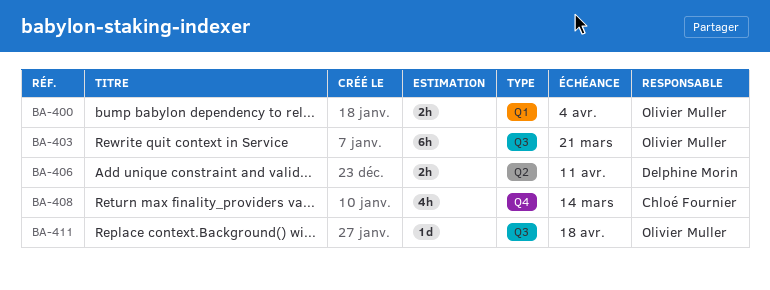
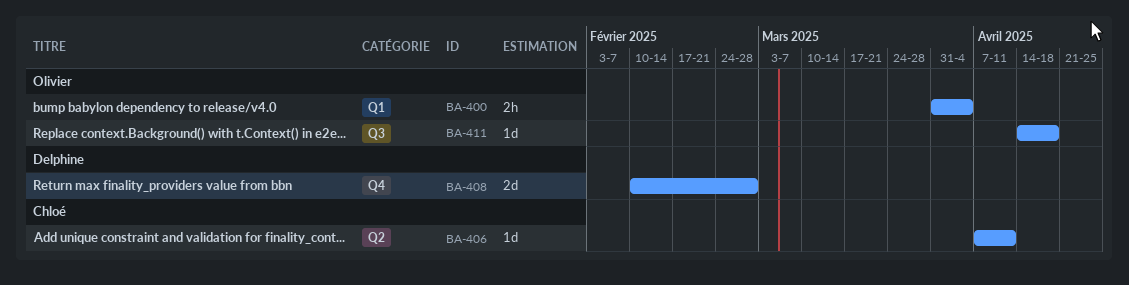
BA-403: present -> none
BA-406, owner: Delphine Morin -> Chloé Fournier
BA-406, estimate: 2h -> 1d
BA-408, owner: Chloé Fournier -> Delphine Morin
BA-408, estimate: 4h -> 2d
BA-408, due: Mar 14 -> Feb 28

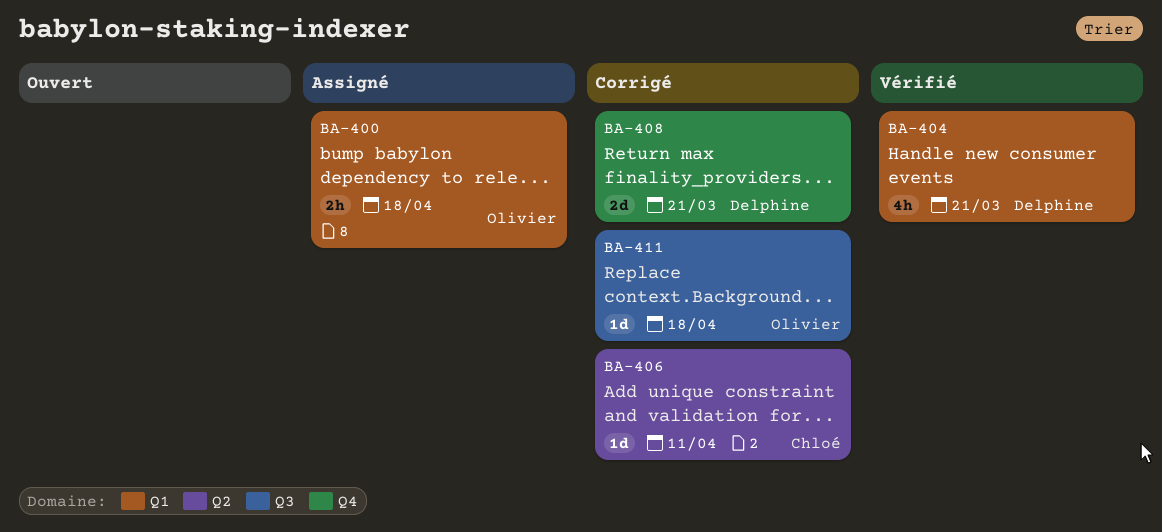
BA-400, due: Apr 4 -> Apr 18
BA-404: none -> present
BA-408, due: Feb 28 -> Mar 21

